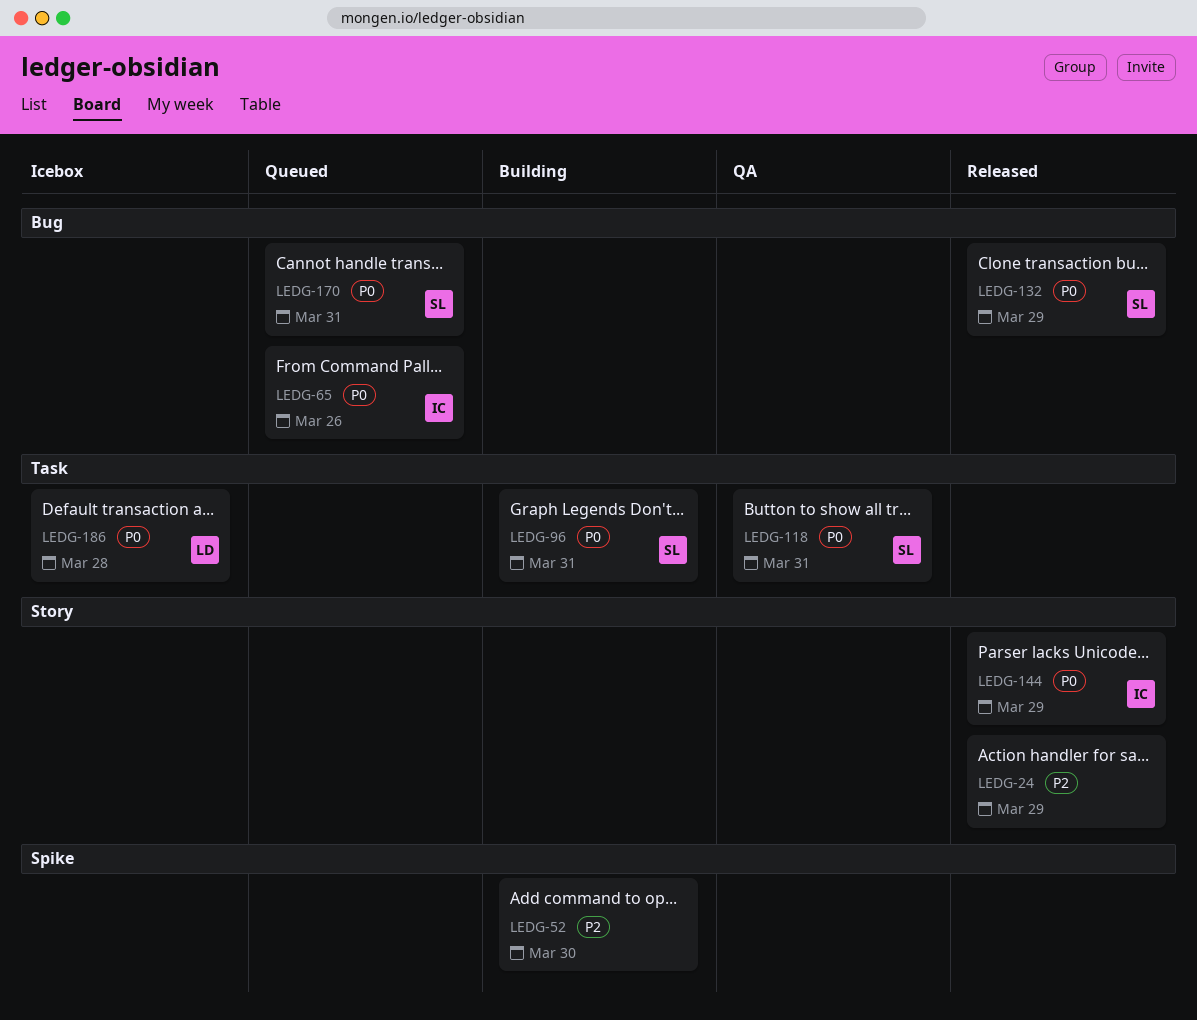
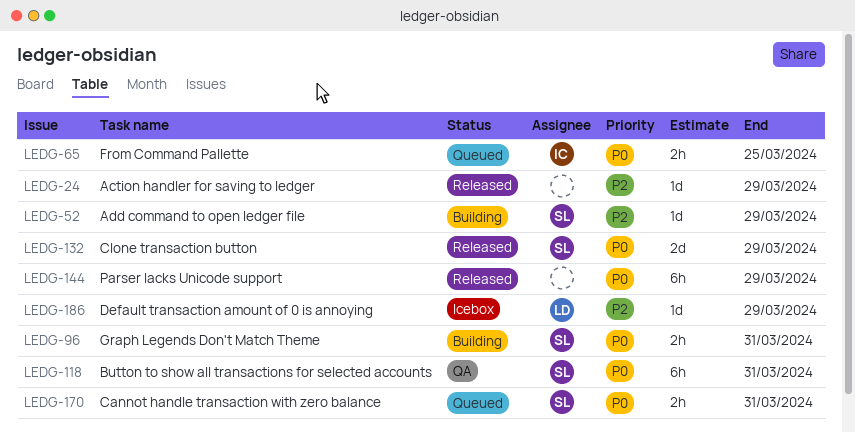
LEDG-52, owner: none -> SL
LEDG-52, due: Mar 30 -> Mar 29
LEDG-65, due: Mar 26 -> Mar 25
LEDG-144, owner: IC -> none
LEDG-186, priority: P0 -> P2
LEDG-186, due: Mar 28 -> Mar 29

